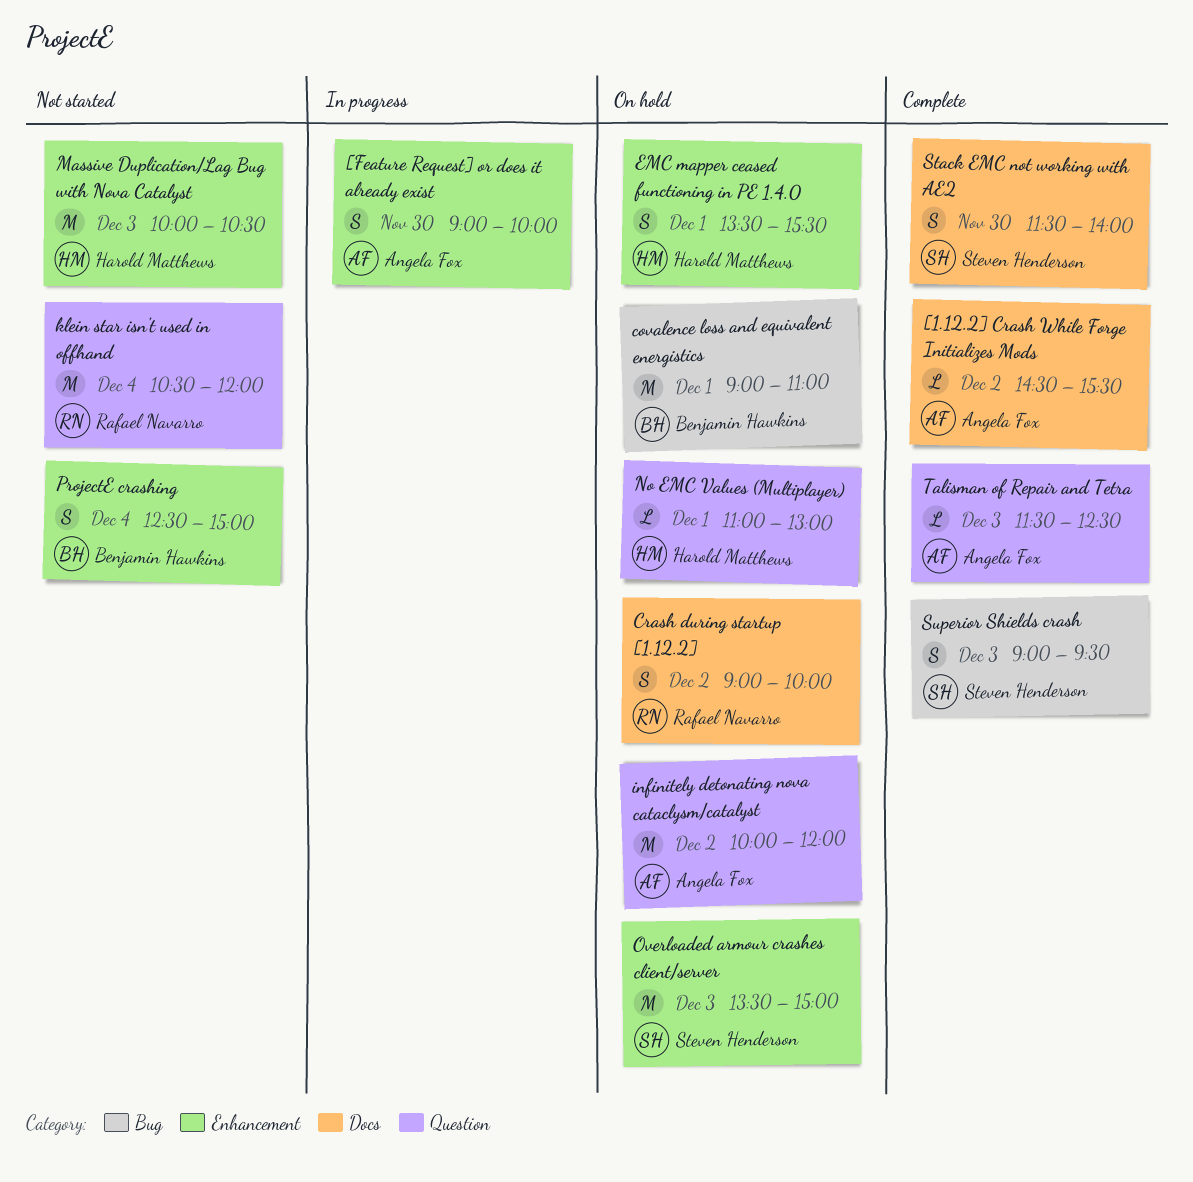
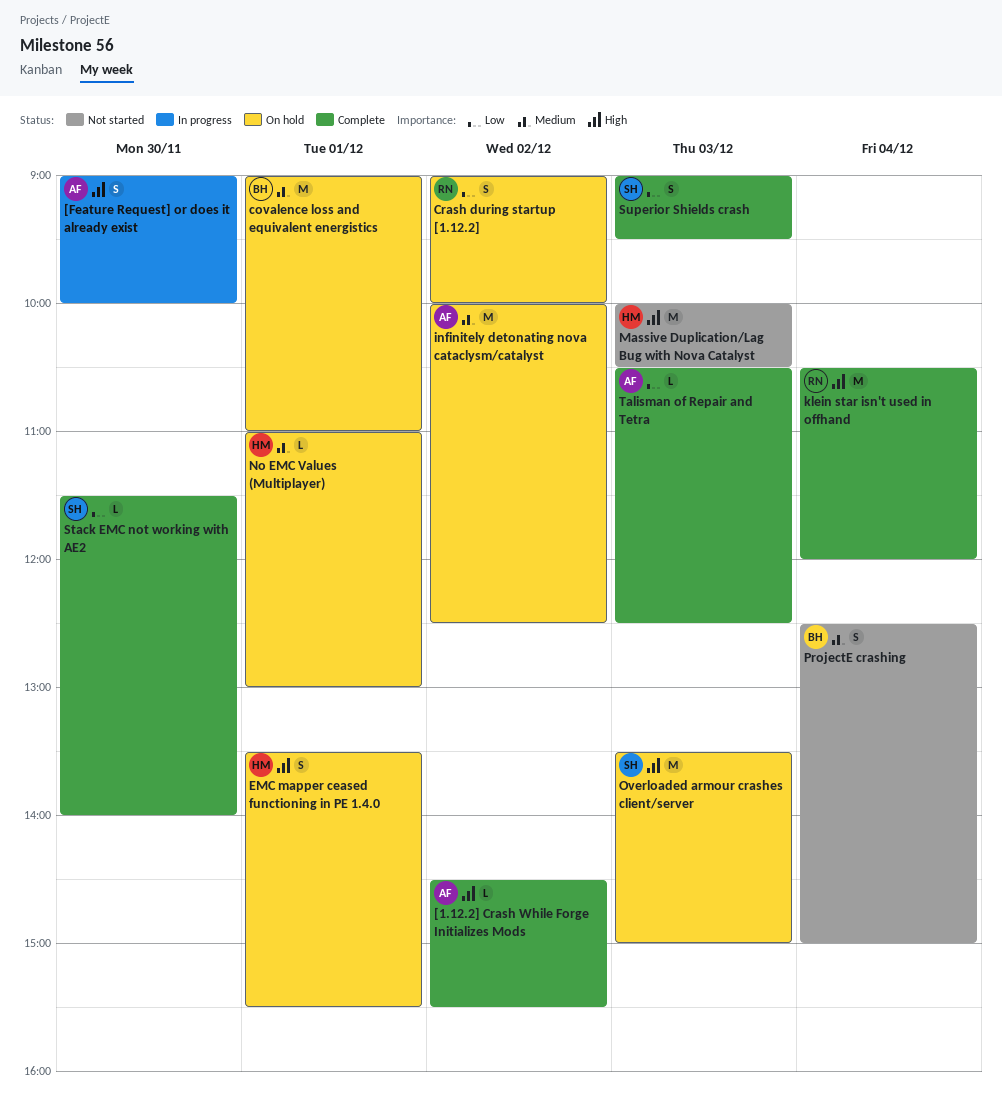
infinitely detonating nova cataclysm/catalyst, ends: 12:00 -> 12:30
klein star isn't used in offhand, status: Not started -> Complete
Stack EMC not working with AE2, estimate: S -> L
Talisman of Repair and Tetra, begins: 11:30 -> 10:30

